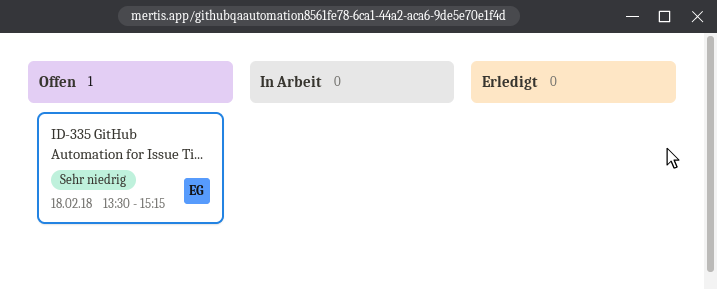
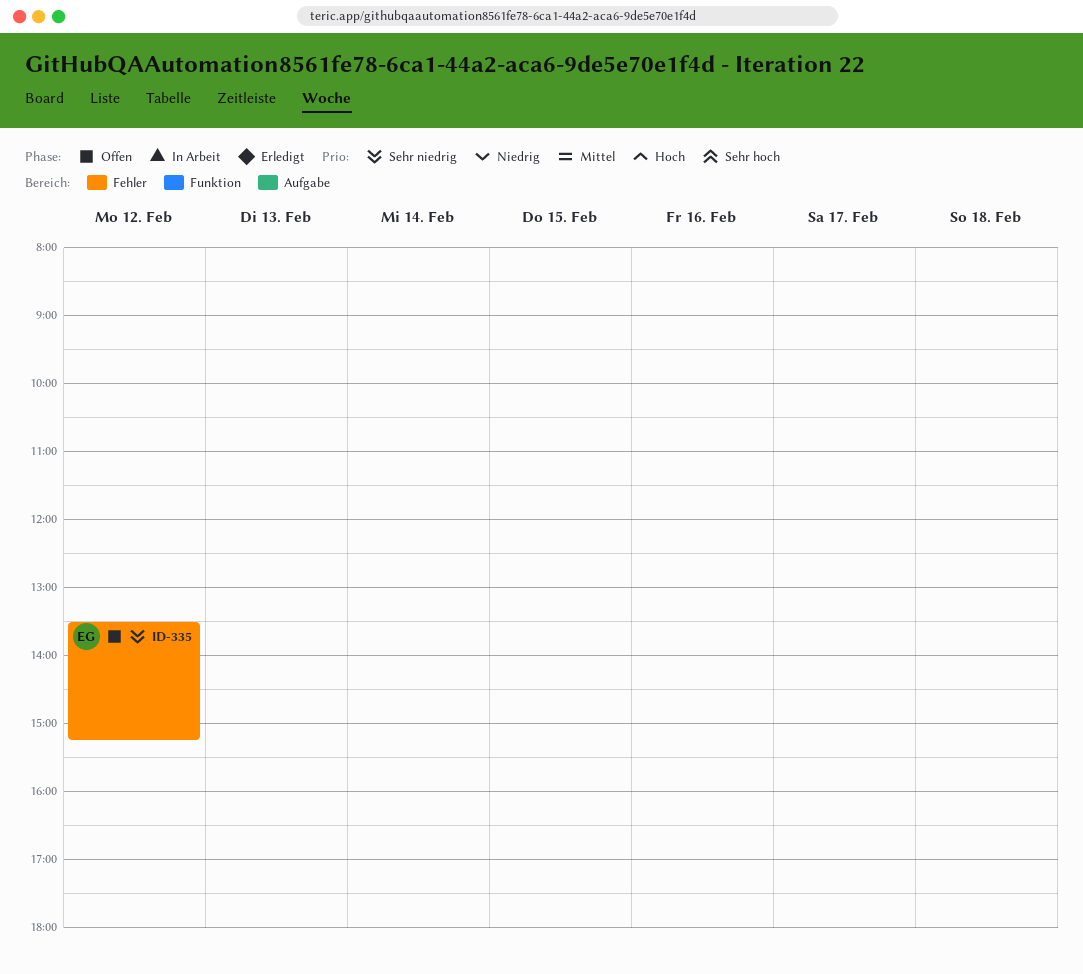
ID-335, day: Feb 18 -> Feb 12

